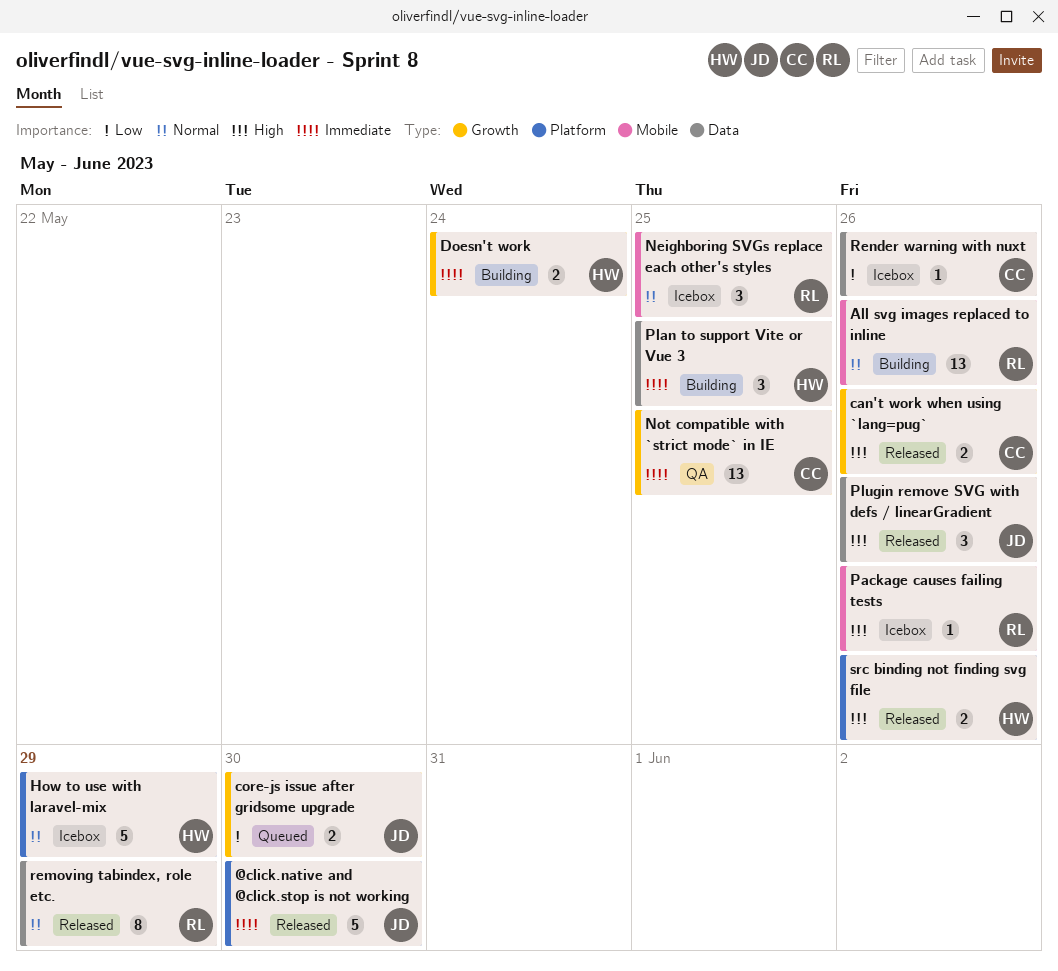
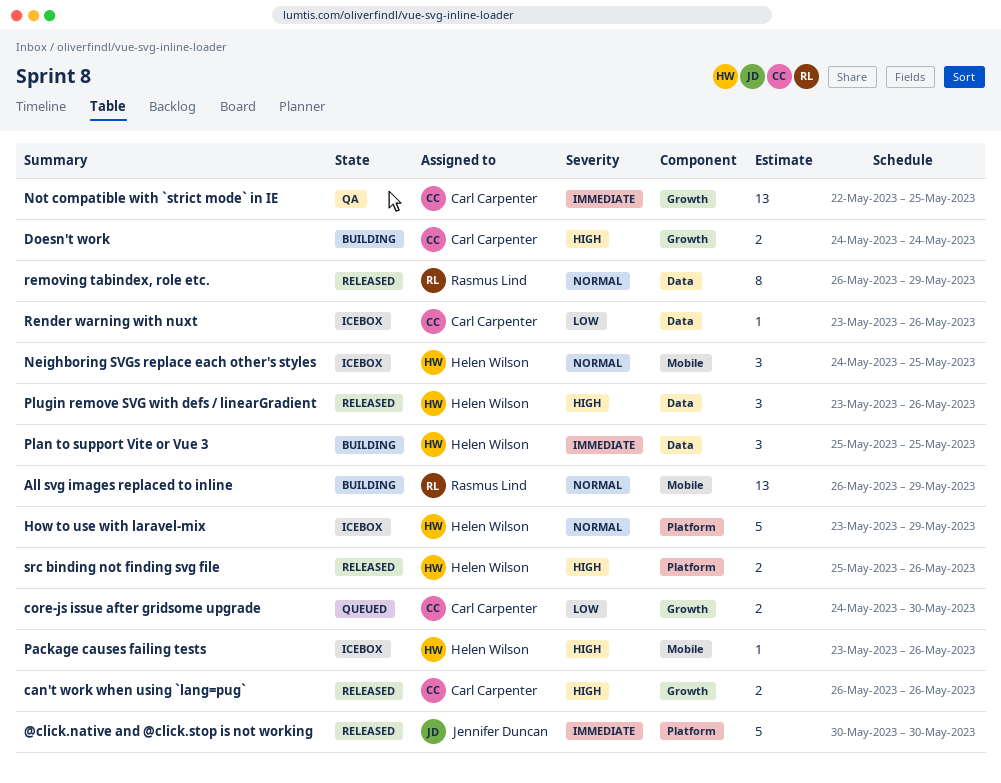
All svg images replaced to inline, due: May 26 -> May 29
core-js issue after gridsome upgrade, owner: Jennifer Duncan -> Carl Carpenter
Doesn't work, owner: Helen Wilson -> Carl Carpenter
Doesn't work, priority: Immediate -> High
Neighboring SVGs replace each other's styles, owner: Rasmus Lind -> Helen Wilson
Package causes failing tests, owner: Rasmus Lind -> Helen Wilson
Plugin remove SVG with defs / linearGradient, owner: Jennifer Duncan -> Helen Wilson

